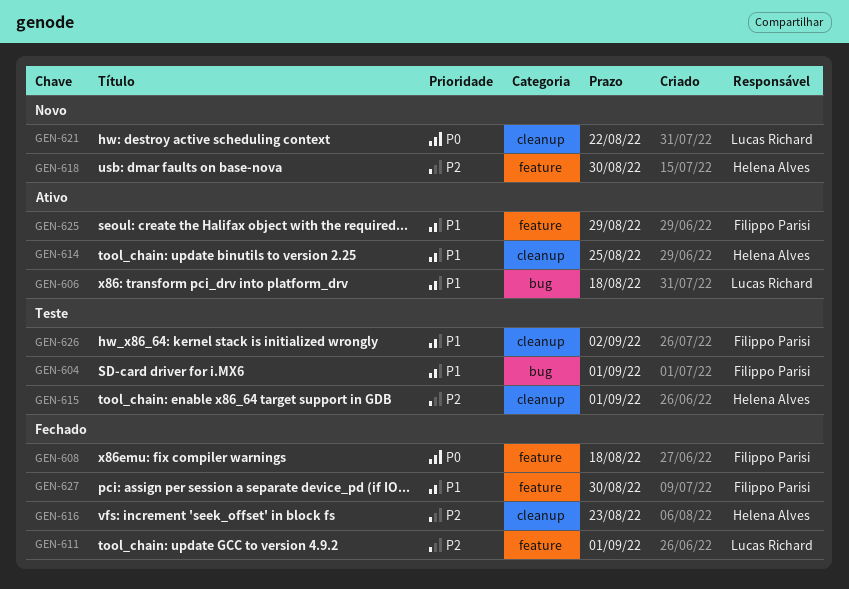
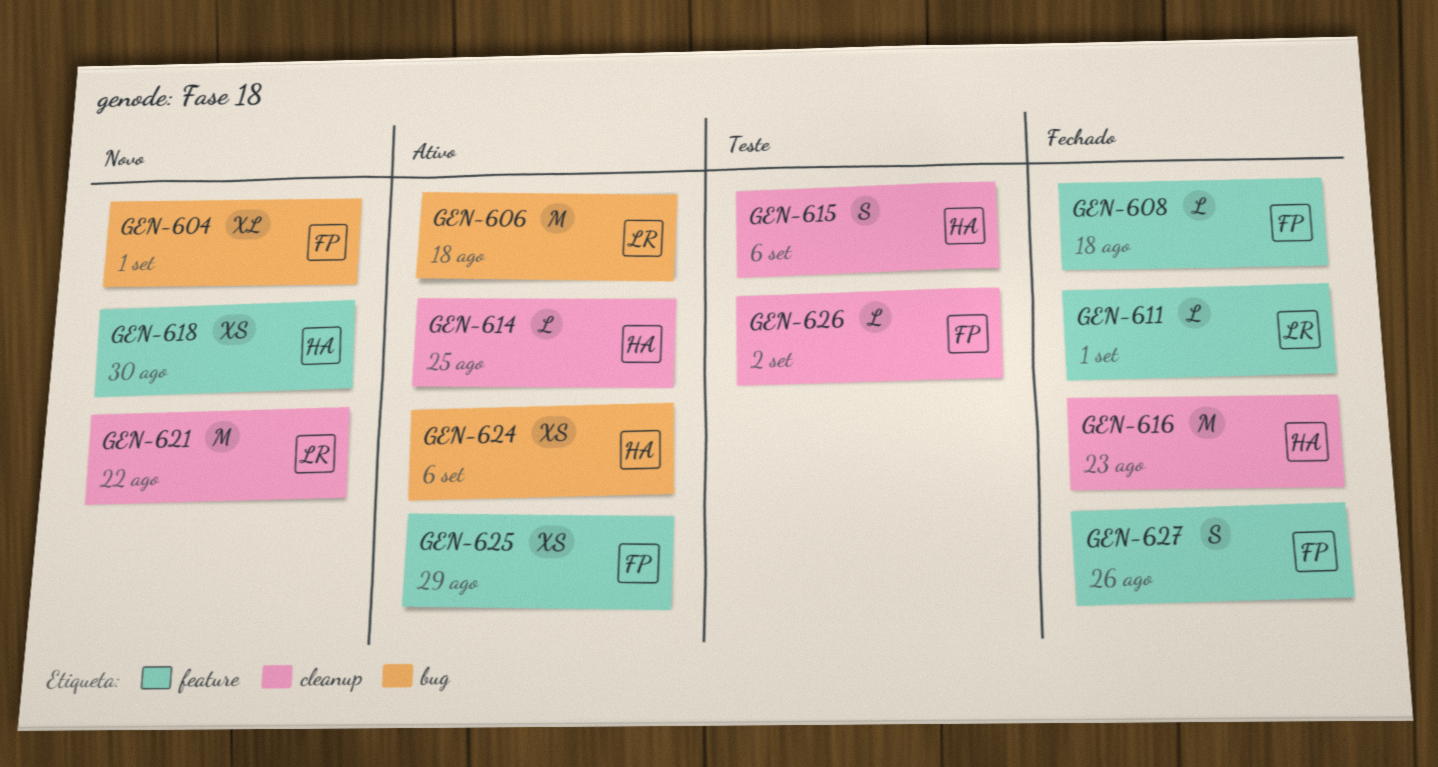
GEN-604, status: Teste -> Novo
GEN-615, due: Sep 1 -> Sep 6
GEN-624: none -> present
GEN-627, due: Aug 30 -> Aug 26

